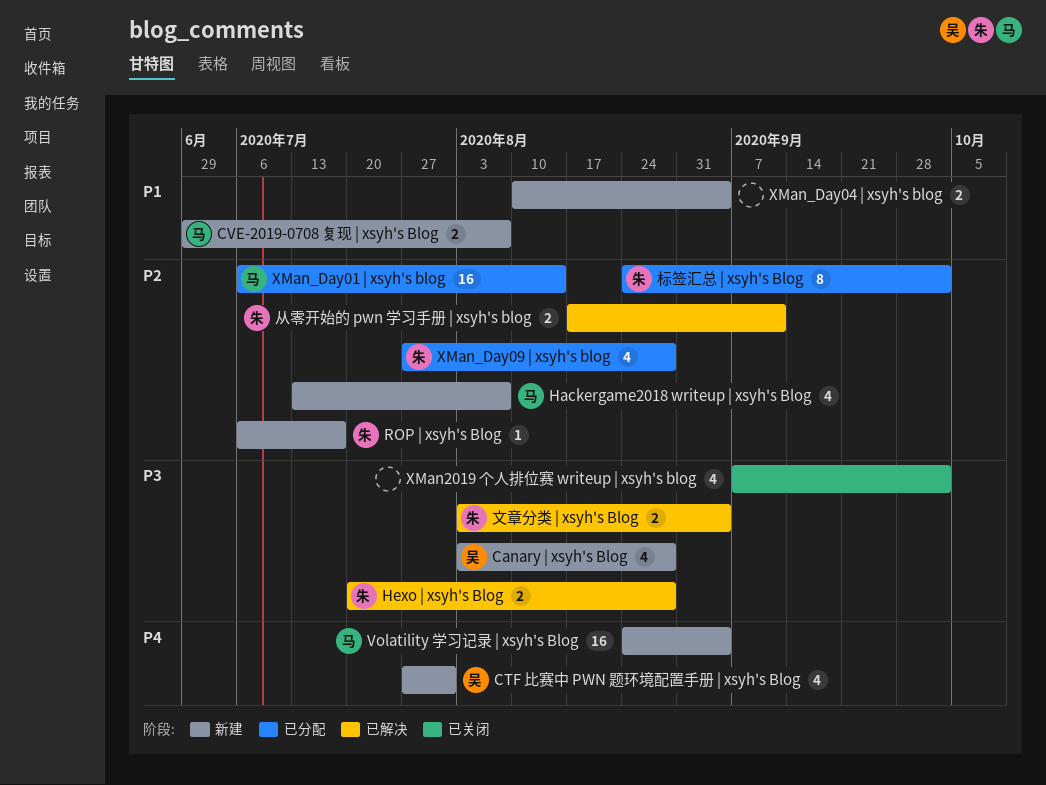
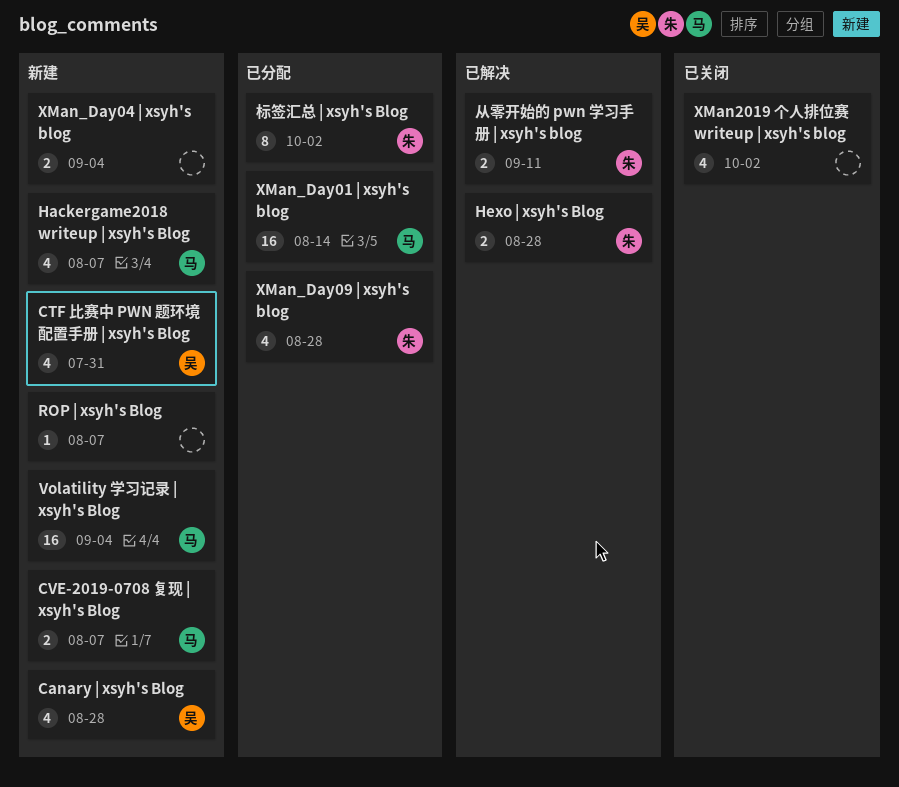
ROP | xsyh's Blog, owner: 朱 -> none
ROP | xsyh's Blog, due: Jul 17 -> Aug 7
文章分类 | xsyh's Blog: present -> none

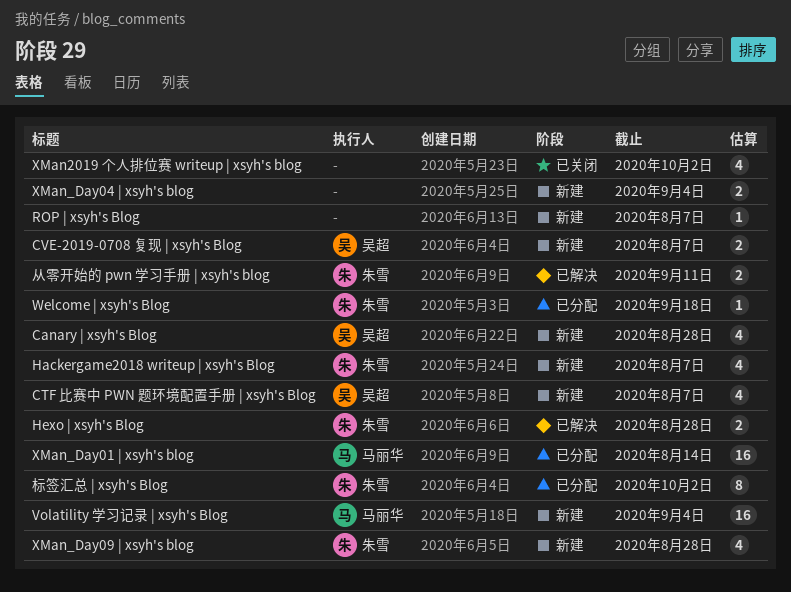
CTF 比赛中 PWN 题环境配置手册 | xsyh's Blog, due: Jul 31 -> Aug 7
CVE-2019-0708 复现 | xsyh's Blog, owner: 马丽华 -> 吴超
Hackergame2018 writeup | xsyh's Blog, owner: 马丽华 -> 朱雪
Welcome | xsyh's Blog: none -> present
XMan_Day09 | xsyh's blog, status: 已分配 -> 新建

